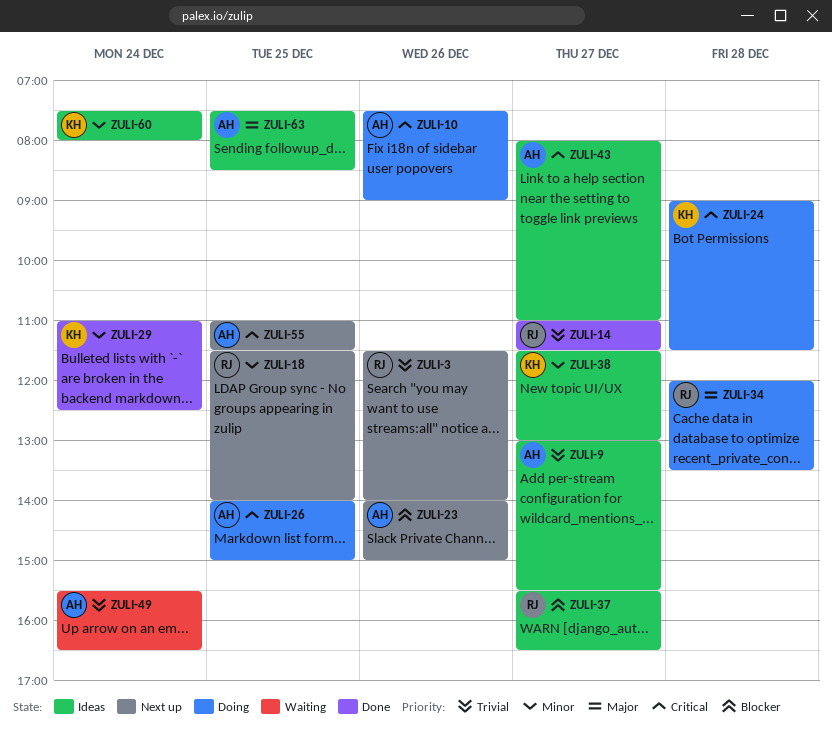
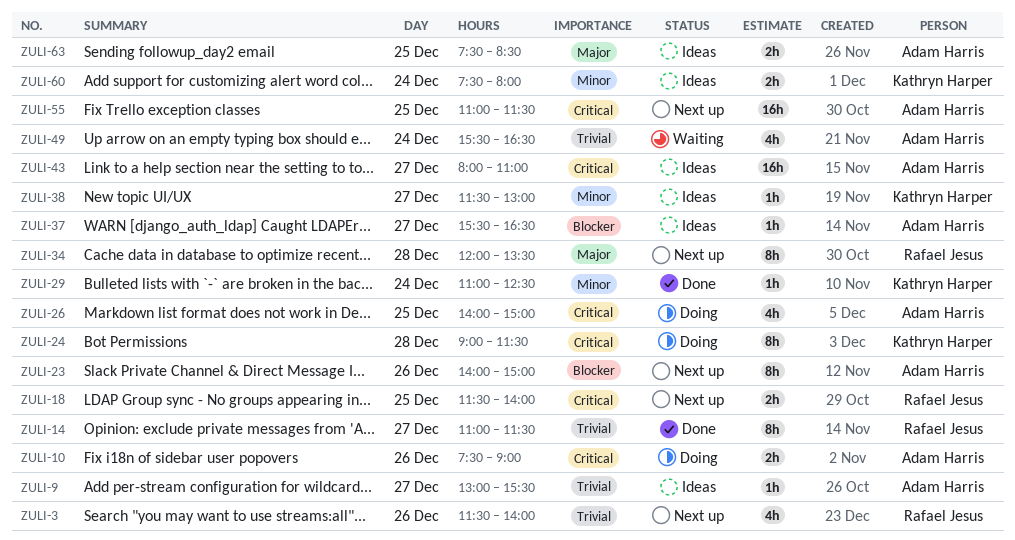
ZULI-18, priority: Minor -> Critical
ZULI-34, status: Doing -> Next up
ZULI-37, owner: Rafael Jesus -> Adam Harris

